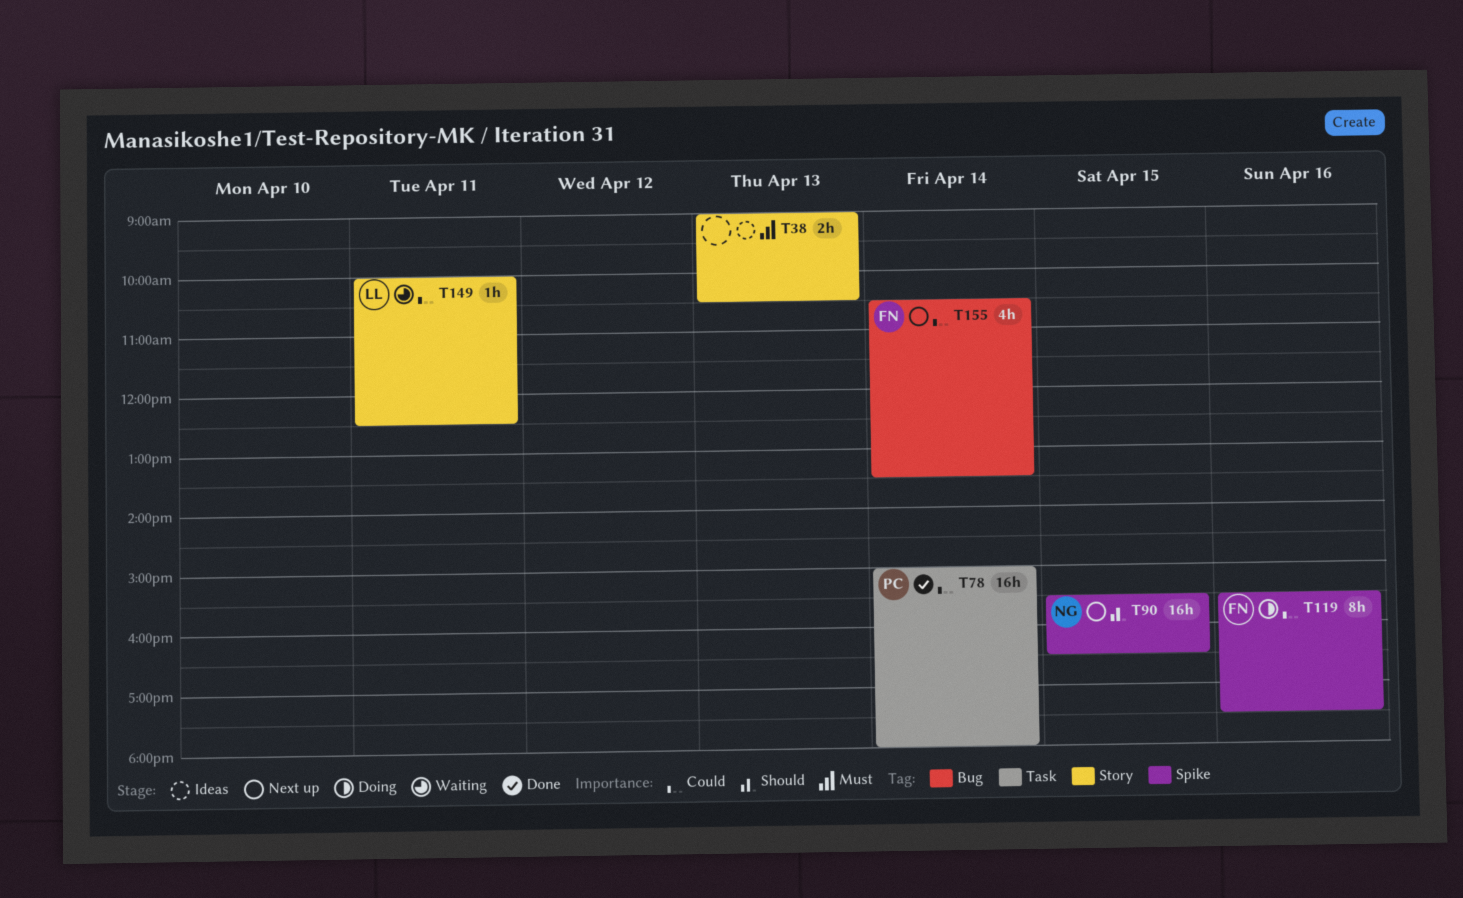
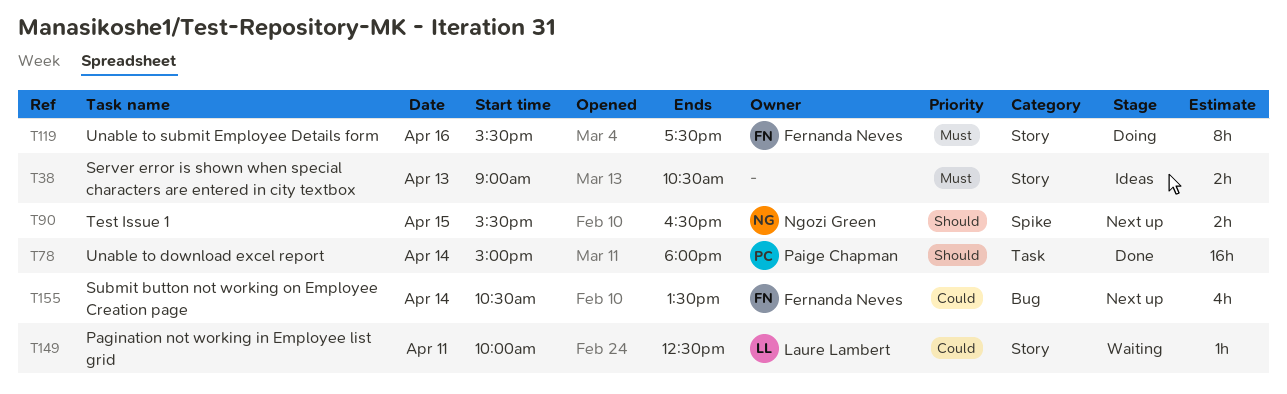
T78, priority: Could -> Should
T90, estimate: 16h -> 2h
T119, priority: Could -> Must
T119, label: Spike -> Story

